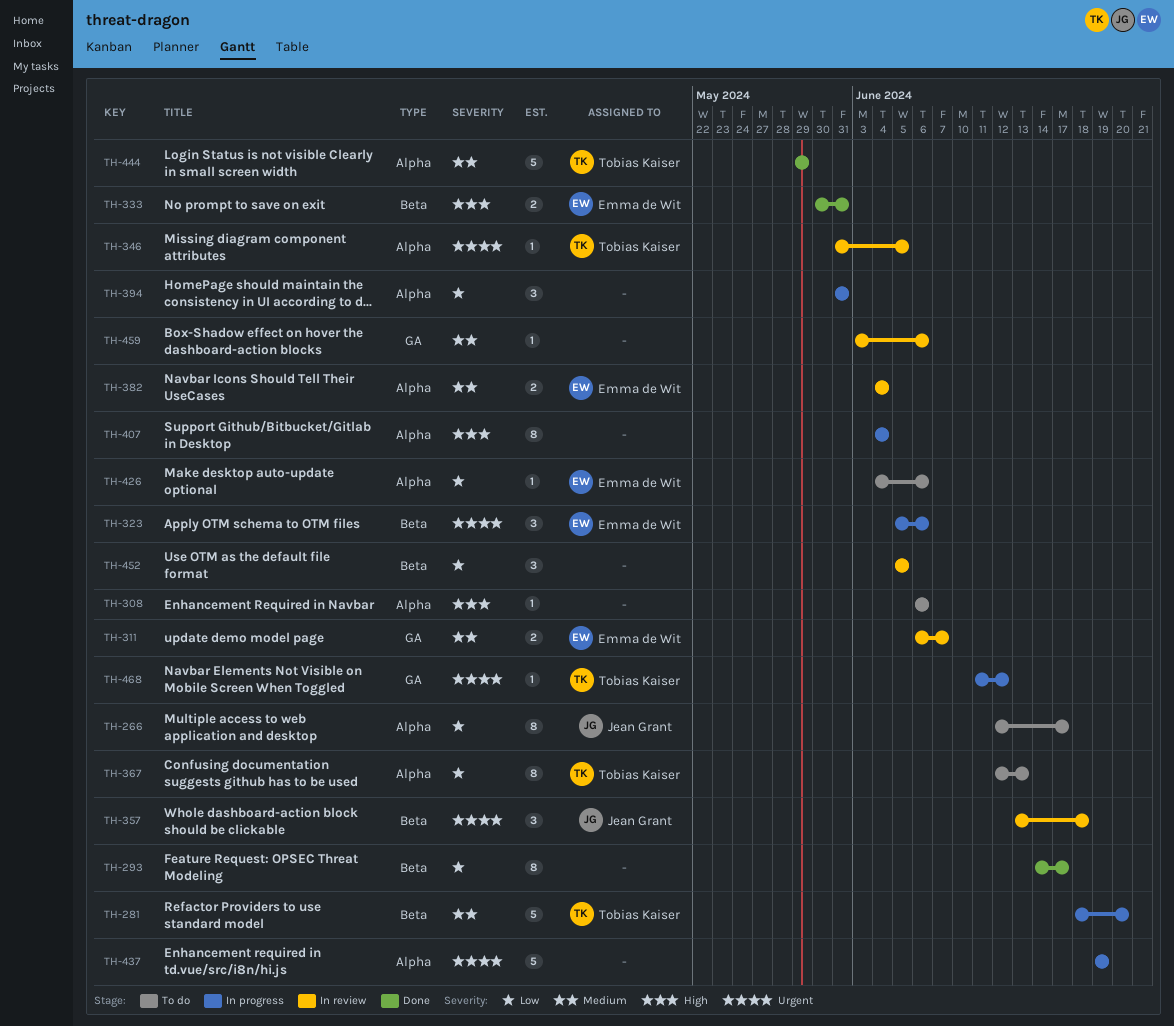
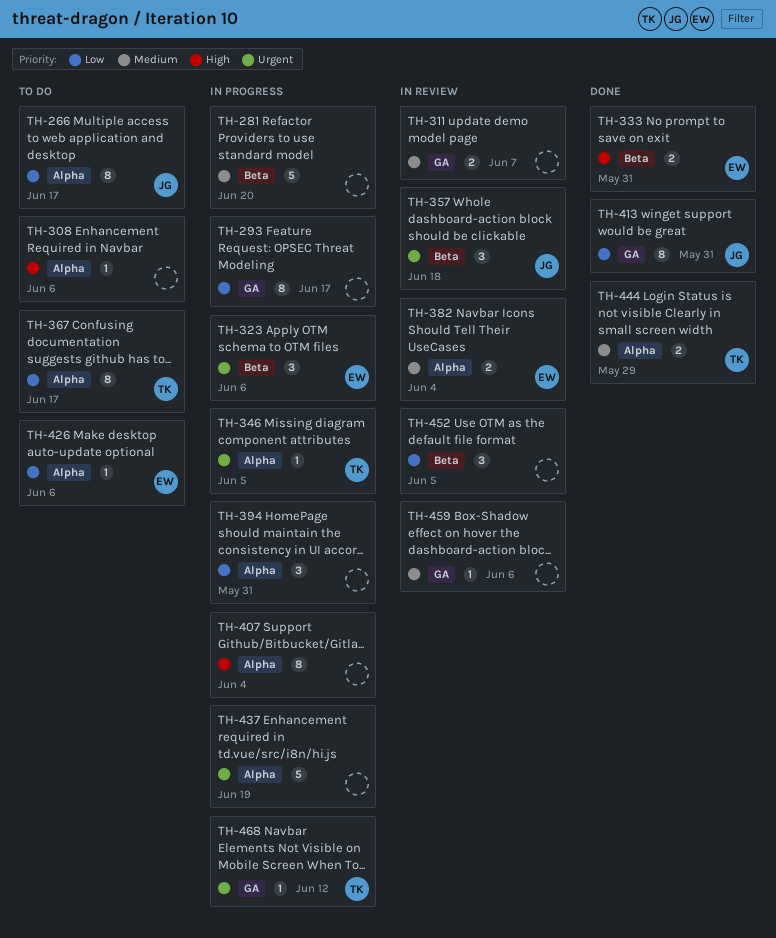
TH-281, owner: Tobias Kaiser -> none
TH-293, status: Done -> In progress
TH-293, label: Beta -> GA
TH-311, owner: Emma de Wit -> none
TH-346, status: In review -> In progress
TH-367, due: Jun 13 -> Jun 17
TH-413: none -> present
TH-444, estimate: 5 -> 2

